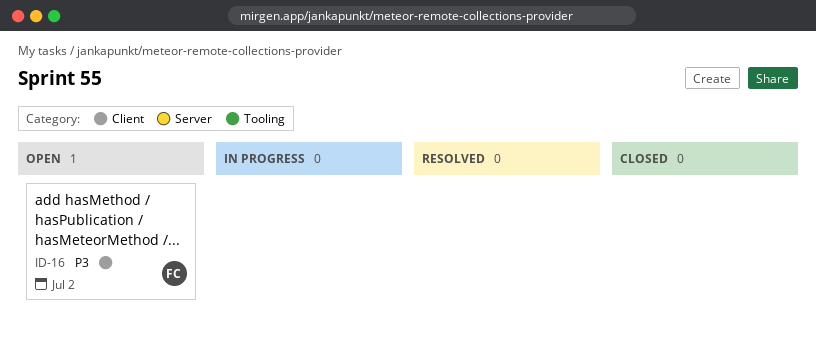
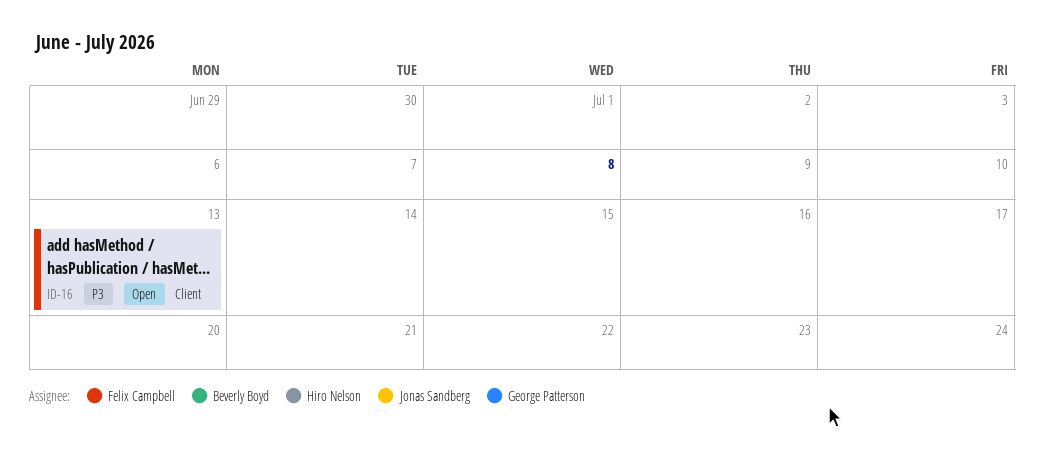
ID-16, due: Jul 2 -> Jul 13

